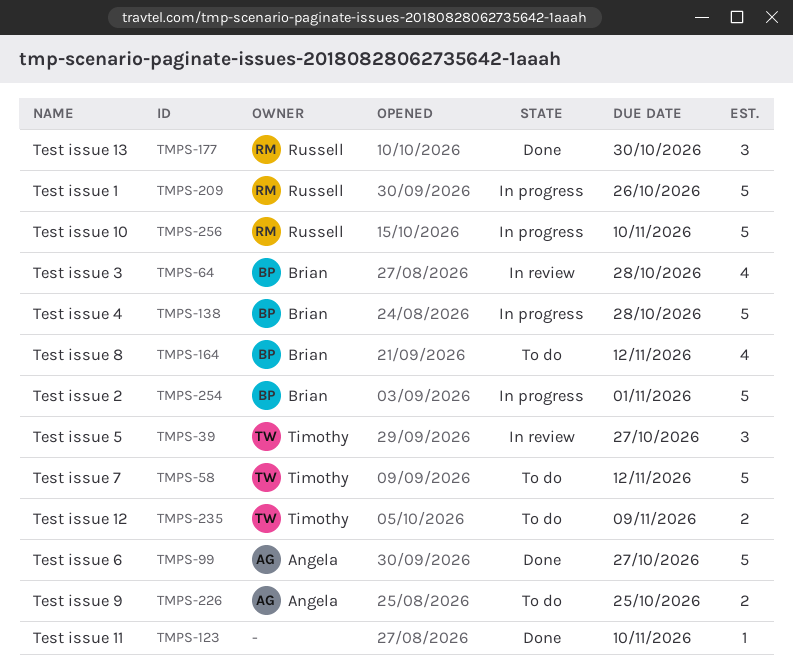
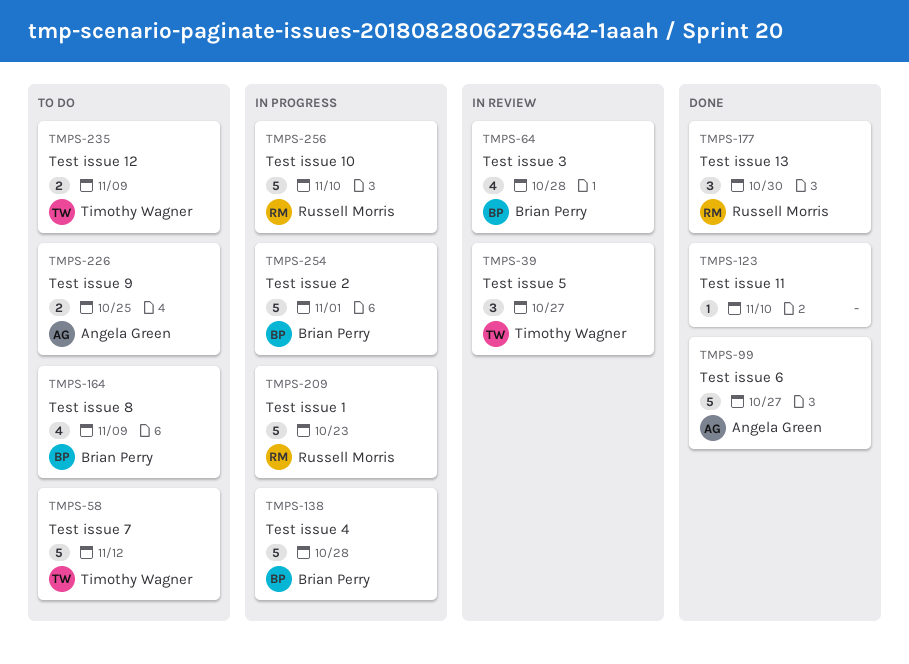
TMPS-164, due: Nov 12 -> Nov 9
TMPS-209, due: Oct 26 -> Oct 23

